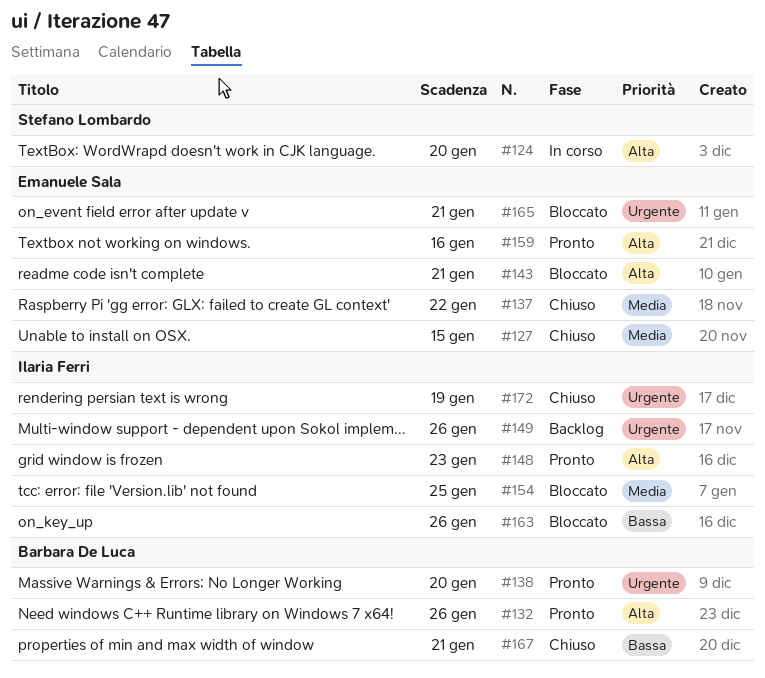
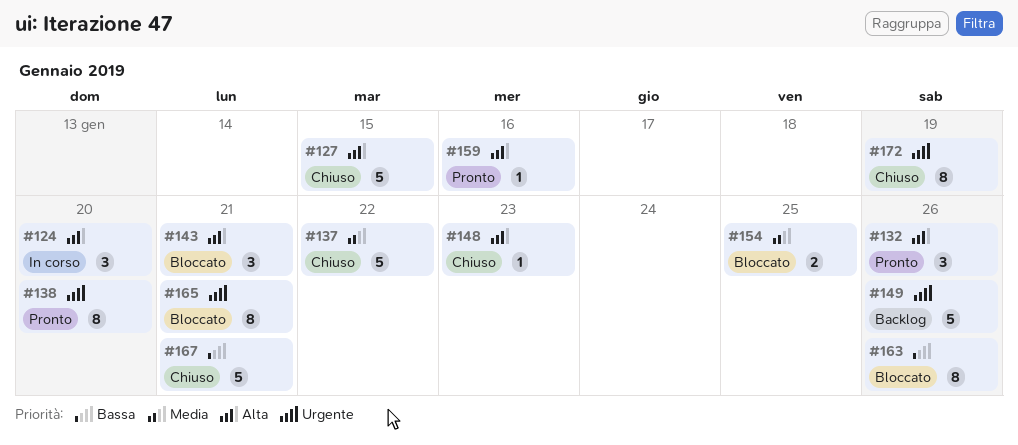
#127, priority: Media -> Alta
#148, status: Pronto -> Chiuso

